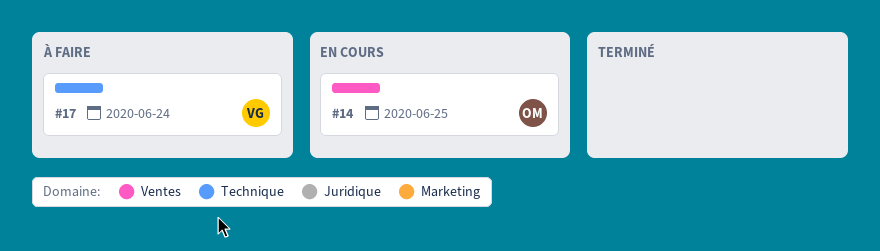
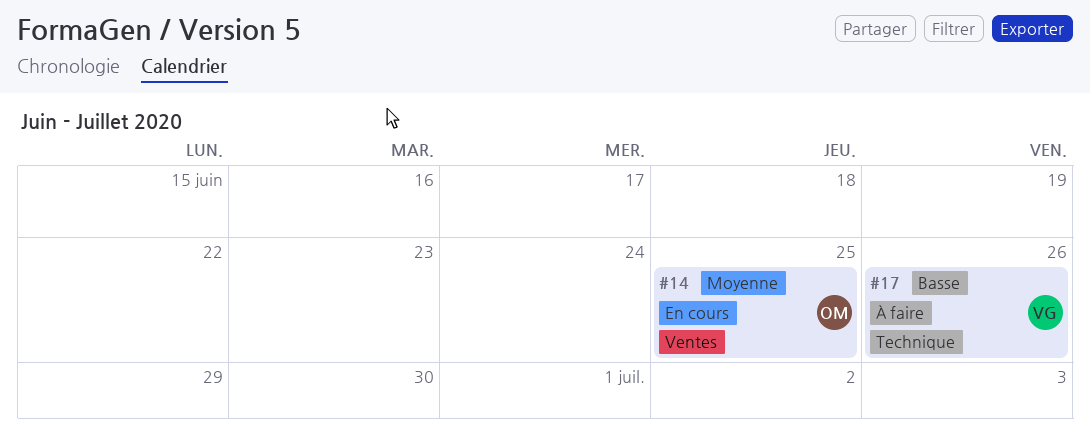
#17, due: Jun 24 -> Jun 26

